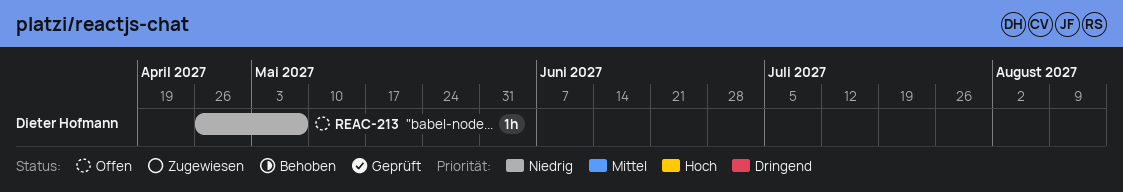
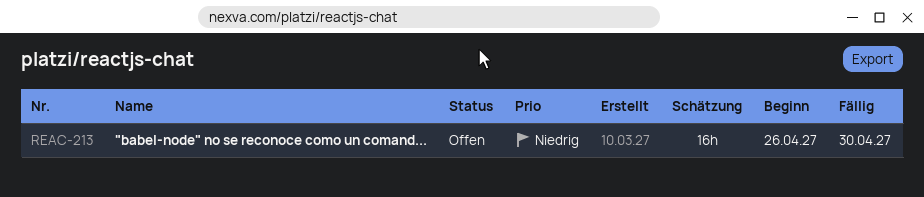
REAC-213, estimate: 1h -> 16h
REAC-213, due: May 7 -> Apr 30

